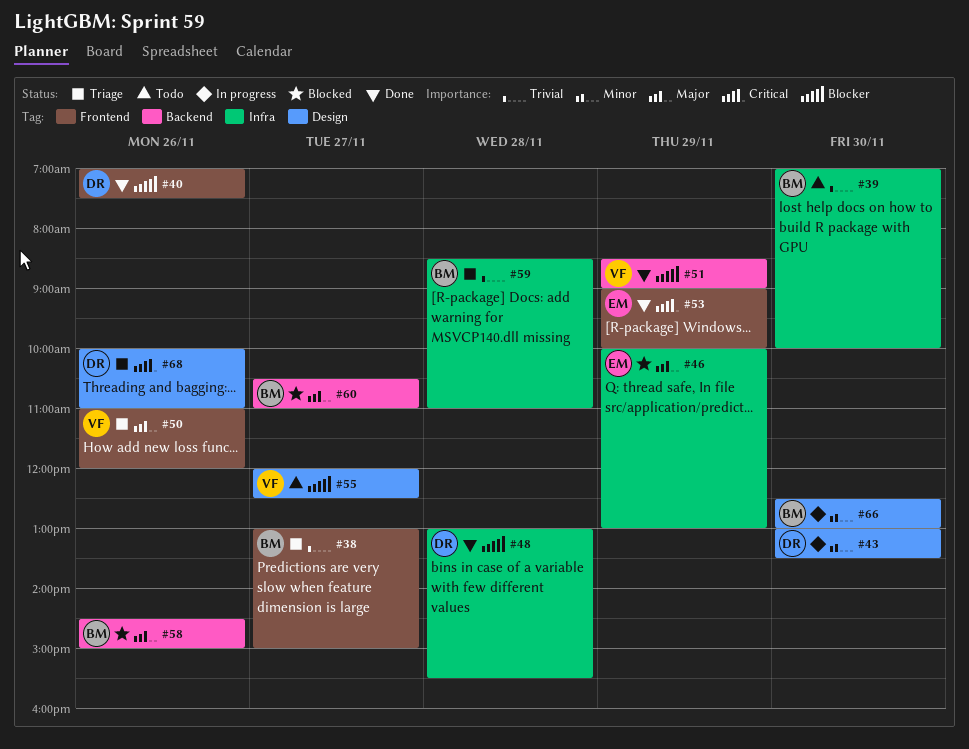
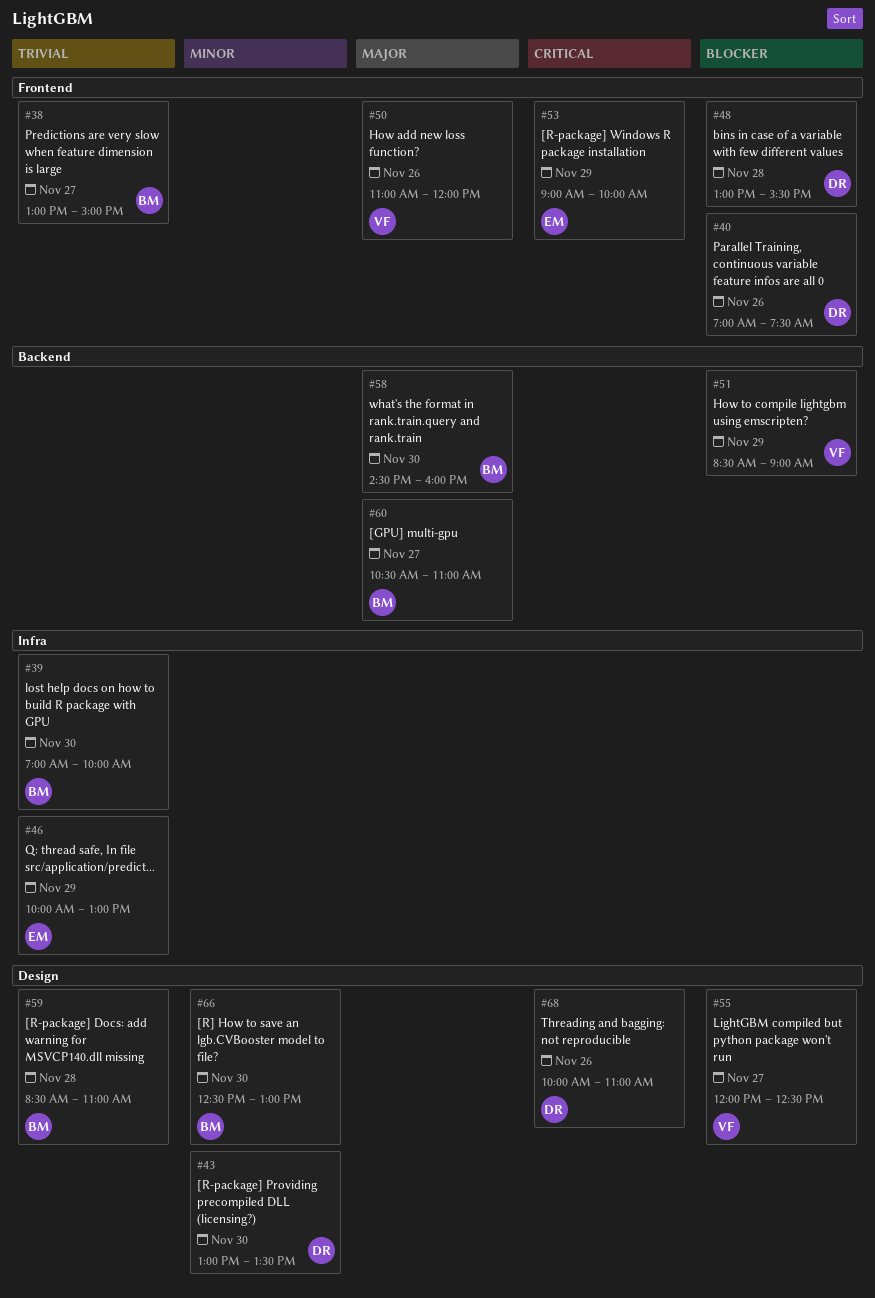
#46, priority: Major -> Trivial
#48, label: Infra -> Frontend
#58, day: Nov 26 -> Nov 30
#58, ends: 15:00 -> 16:00
#59, label: Infra -> Design

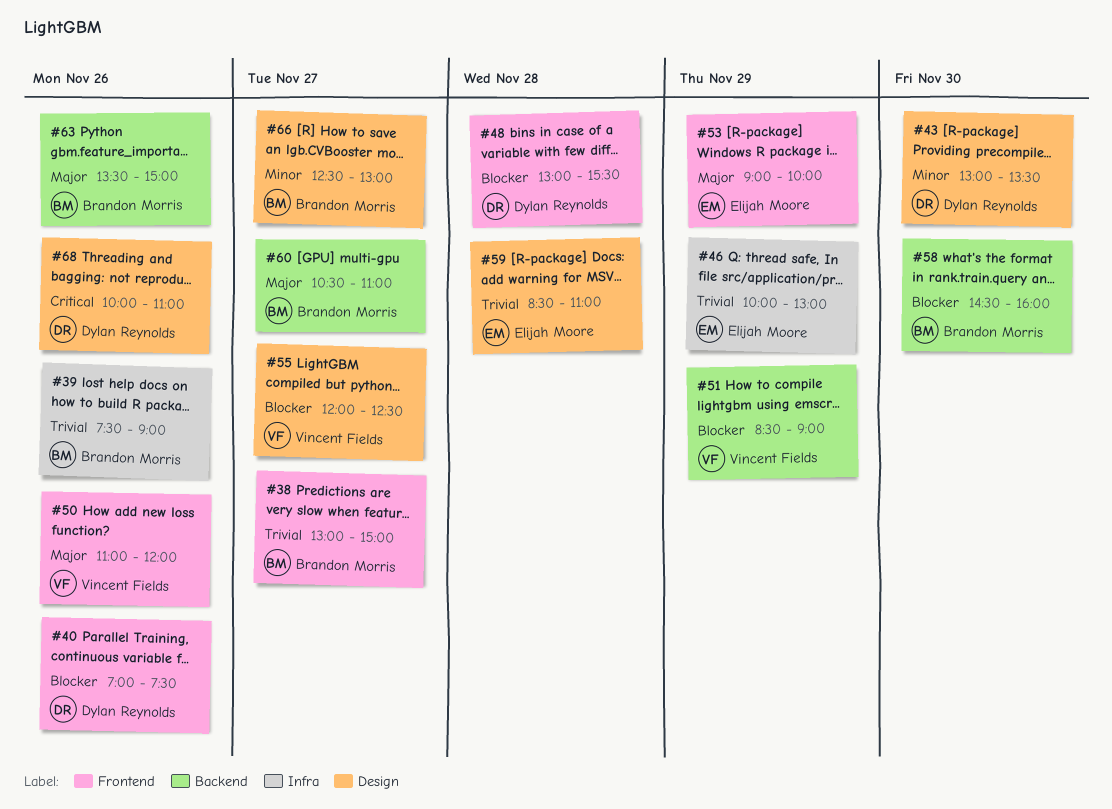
#39, day: Nov 30 -> Nov 26
#39, begins: 07:00 -> 07:30
#39, ends: 10:00 -> 09:00
#53, priority: Critical -> Major
#58, priority: Major -> Blocker
#59, owner: Brandon Morris -> Elijah Moore
#63: none -> present
#66, day: Nov 30 -> Nov 27

